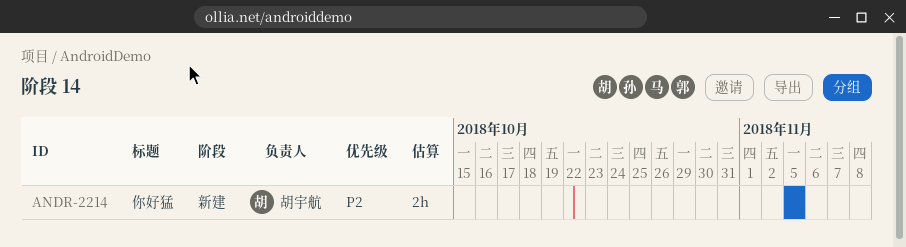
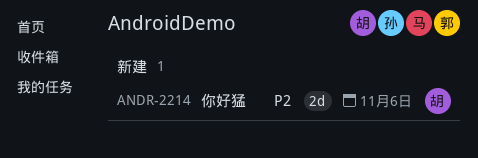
ANDR-2214, estimate: 2h -> 2d
ANDR-2214, due: Nov 5 -> Nov 6

